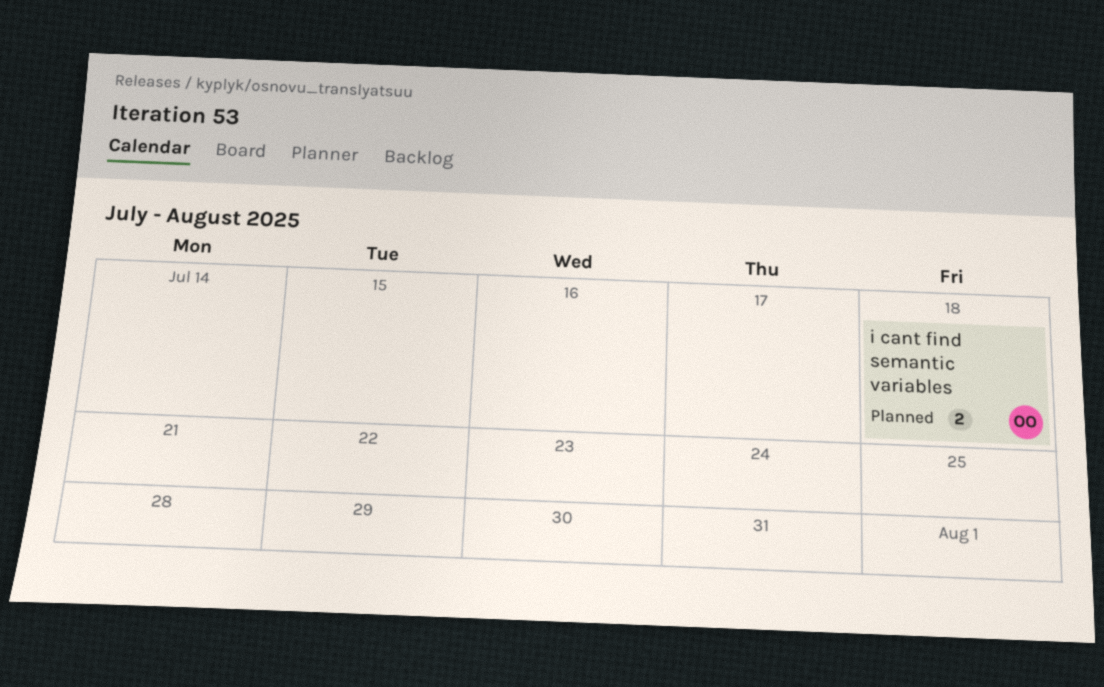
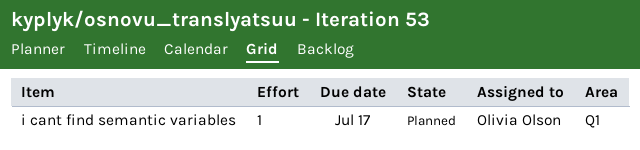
i cant find semantic variables, estimate: 2 -> 1
i cant find semantic variables, due: Jul 18 -> Jul 17

